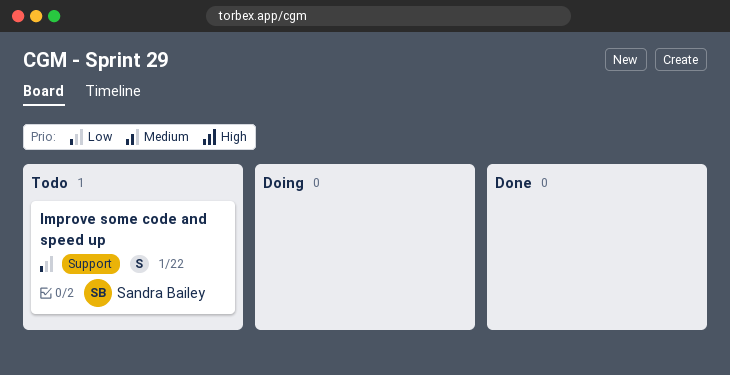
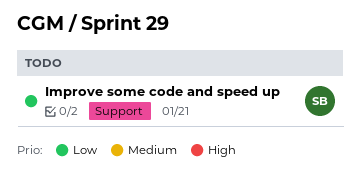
Improve some code and speed up, due: Jan 22 -> Jan 21

